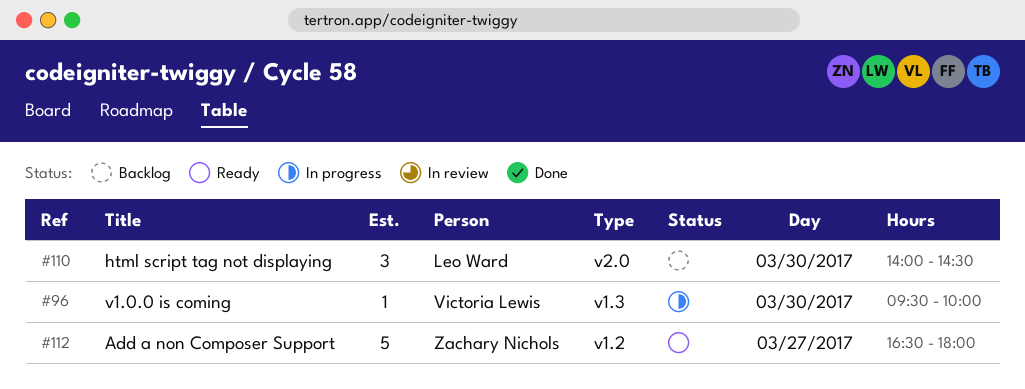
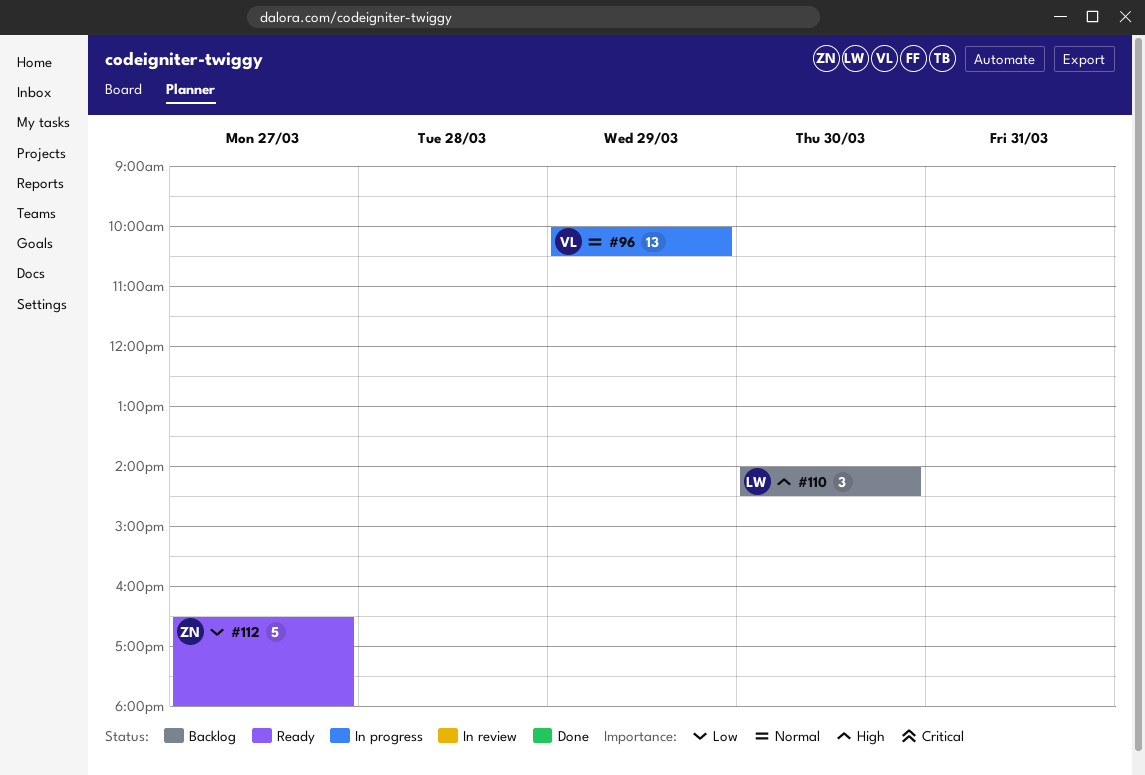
#96, estimate: 1 -> 13
#96, day: Mar 30 -> Mar 29
#96, begins: 09:30 -> 10:00
#96, ends: 10:00 -> 10:30

